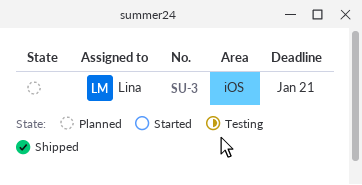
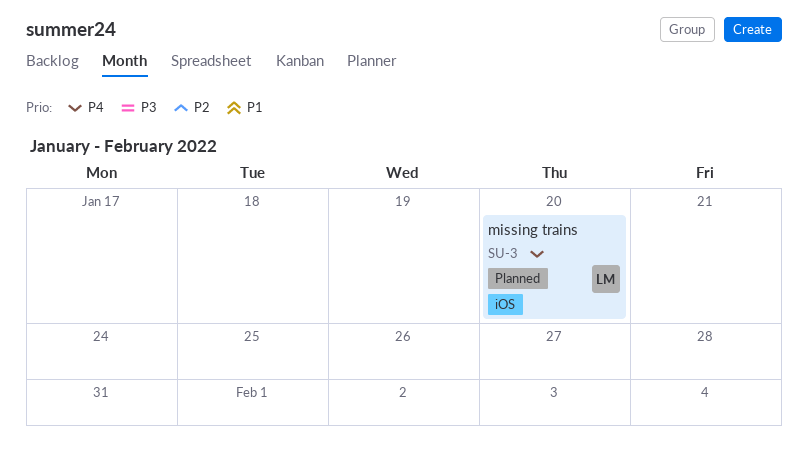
SU-3, due: Jan 21 -> Jan 20

